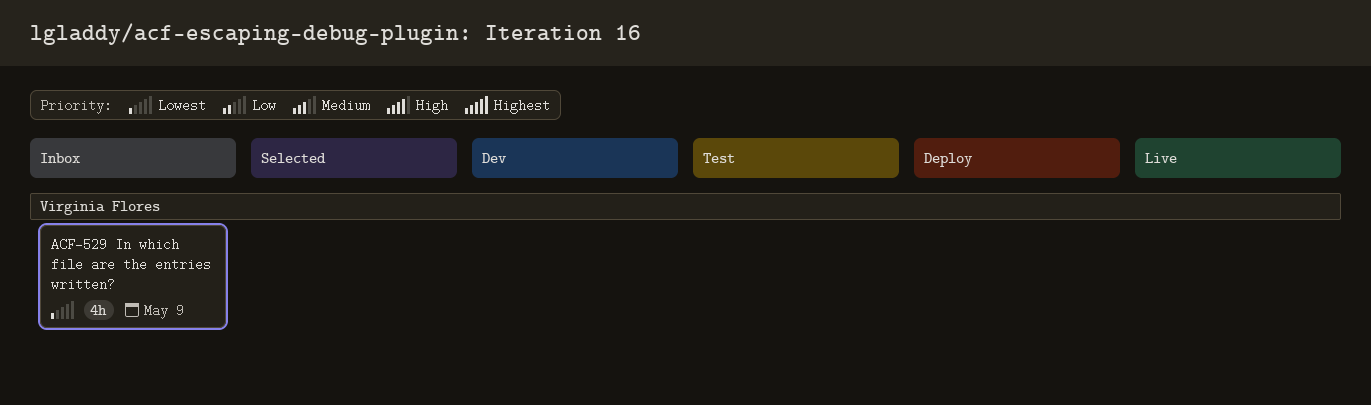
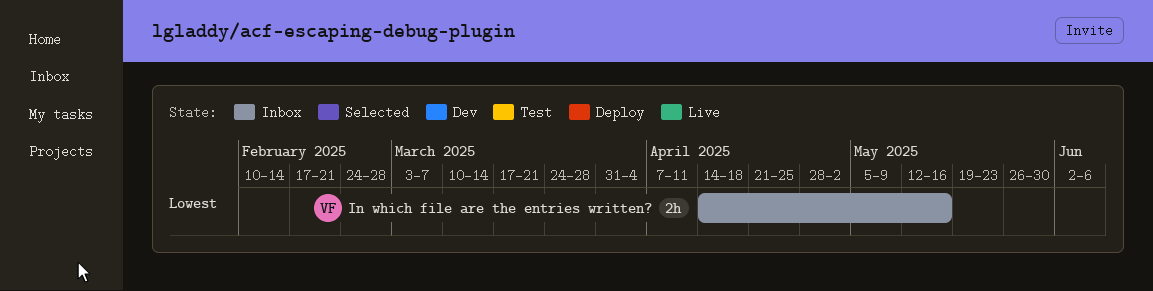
In which file are the entries written?, estimate: 4h -> 2h
In which file are the entries written?, due: May 9 -> May 16

